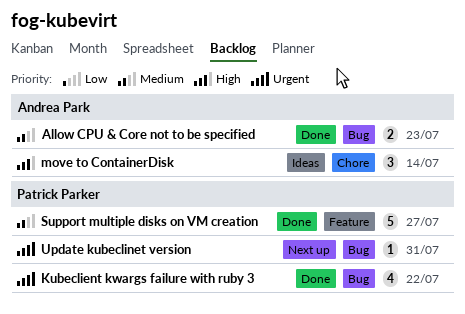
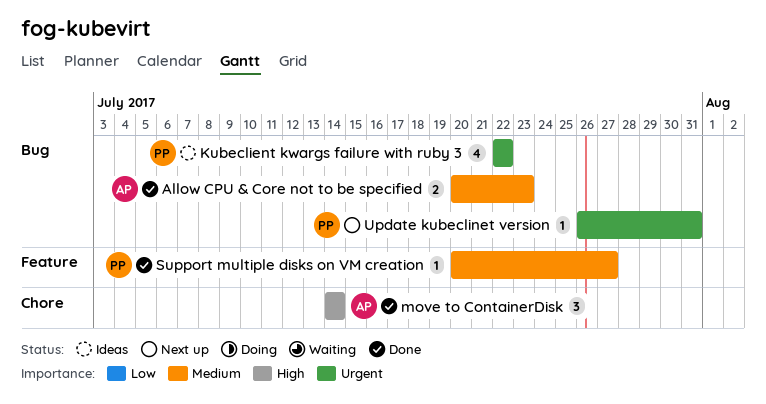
Kubeclient kwargs failure with ruby 3, status: Done -> Ideas
move to ContainerDisk, status: Ideas -> Done
Support multiple disks on VM creation, estimate: 5 -> 1

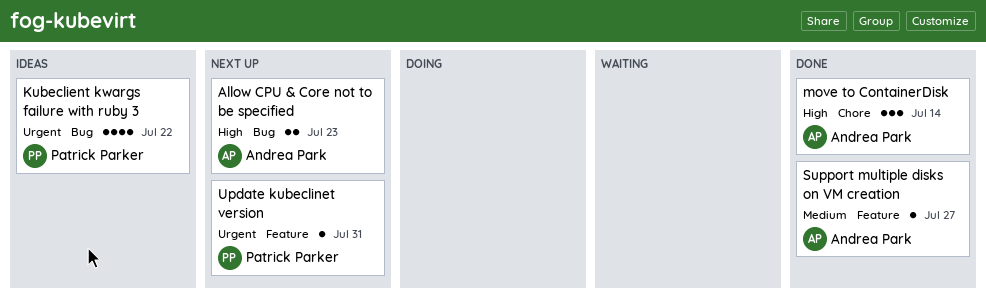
Allow CPU & Core not to be specified, status: Done -> Next up
Allow CPU & Core not to be specified, priority: Medium -> High
Support multiple disks on VM creation, owner: Patrick Parker -> Andrea Park
Update kubeclinet version, label: Bug -> Feature

